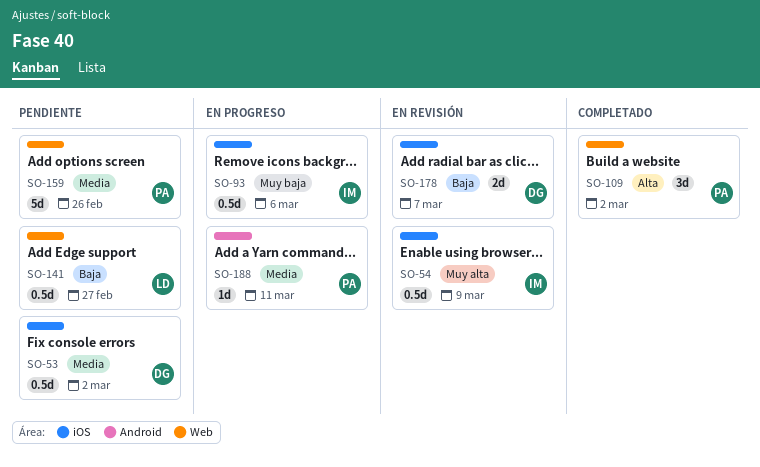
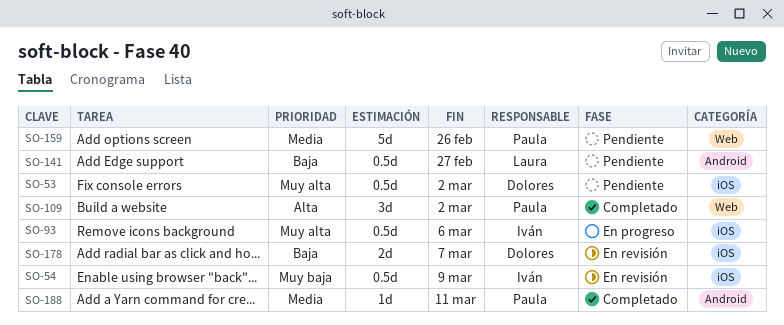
SO-53, priority: Media -> Muy alta
SO-54, priority: Muy alta -> Muy baja
SO-93, priority: Muy baja -> Muy alta
SO-141, label: Web -> Android
SO-188, status: En progreso -> Completado

